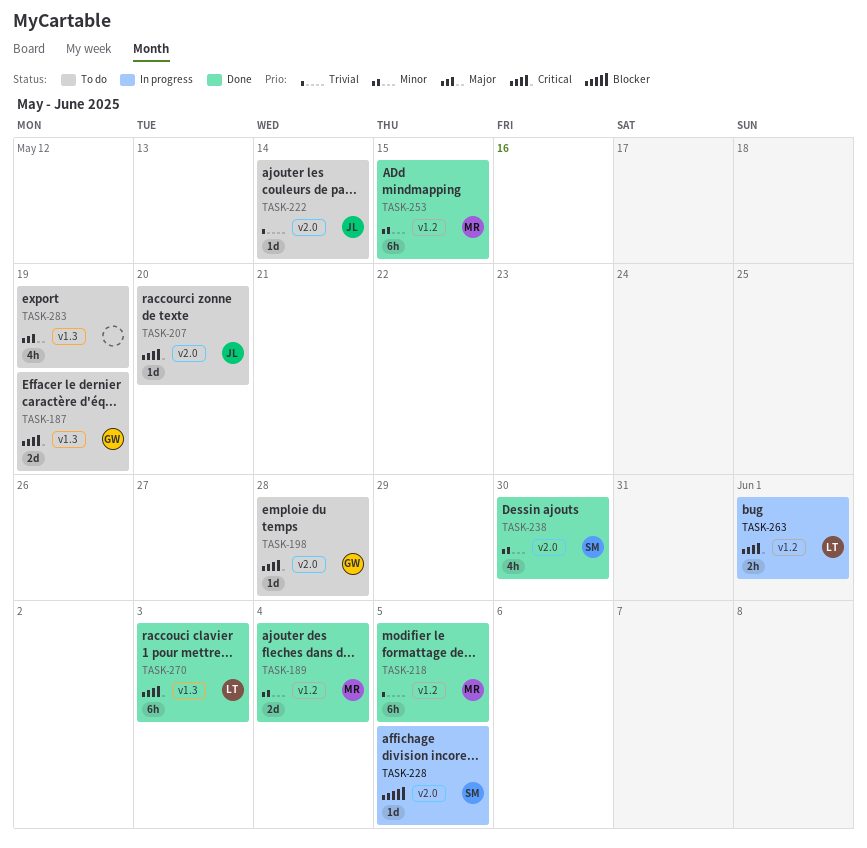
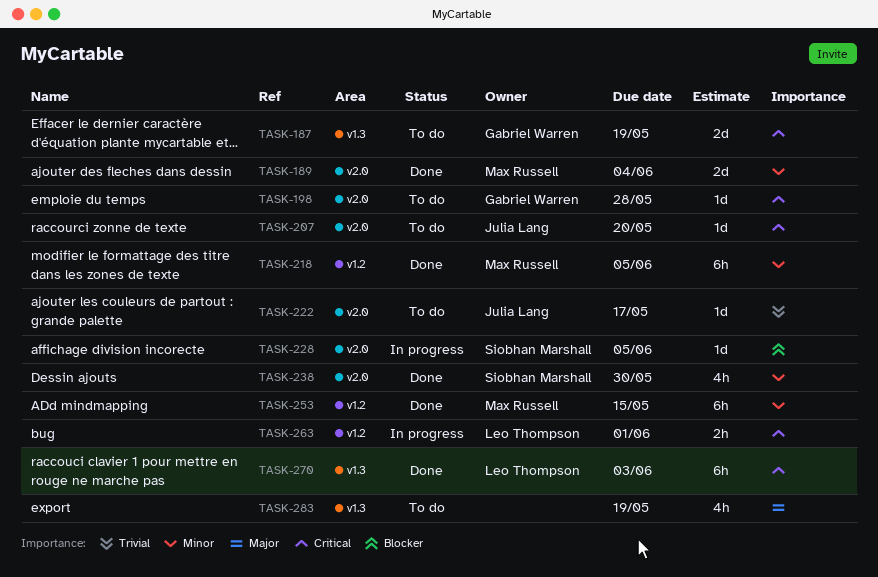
TASK-189, label: v1.2 -> v2.0
TASK-218, priority: Trivial -> Minor
TASK-222, due: May 14 -> May 17

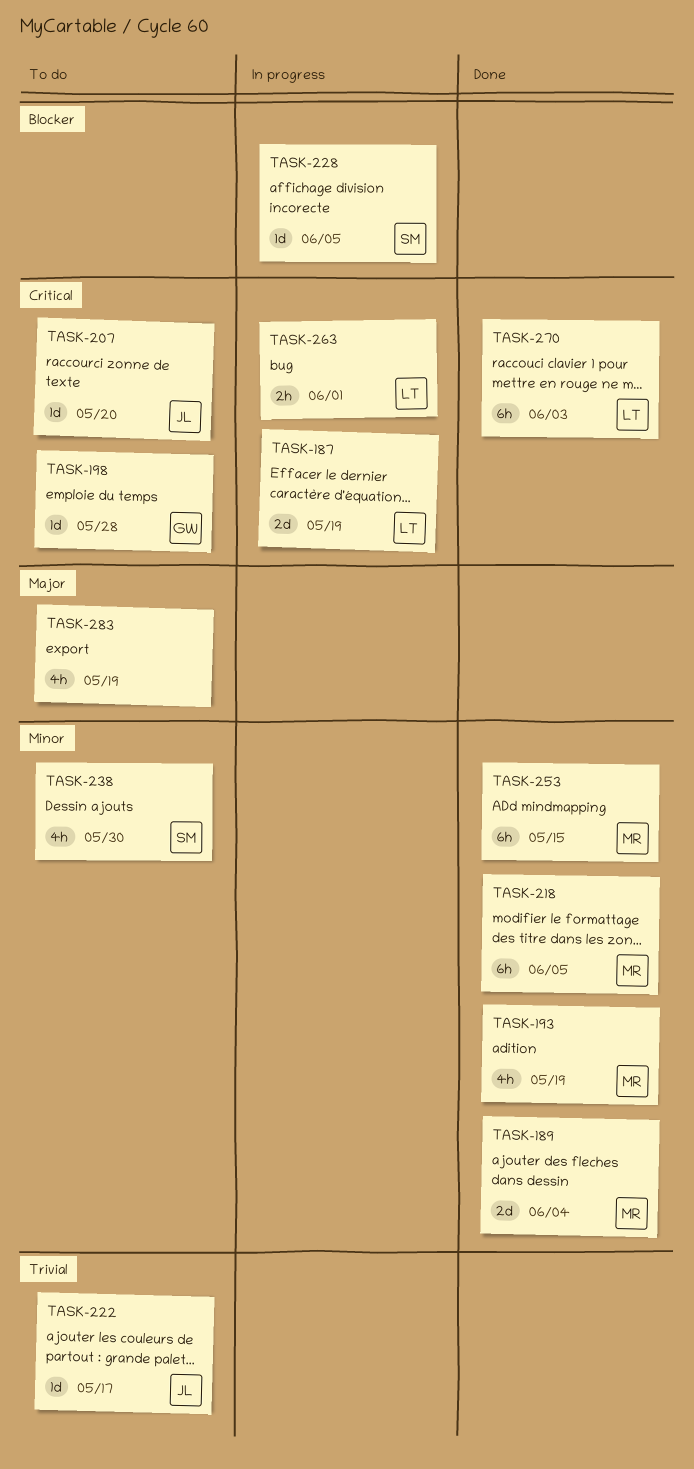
TASK-187, status: To do -> In progress
TASK-187, owner: Gabriel Warren -> Leo Thompson
TASK-193: none -> present
TASK-238, status: Done -> To do

